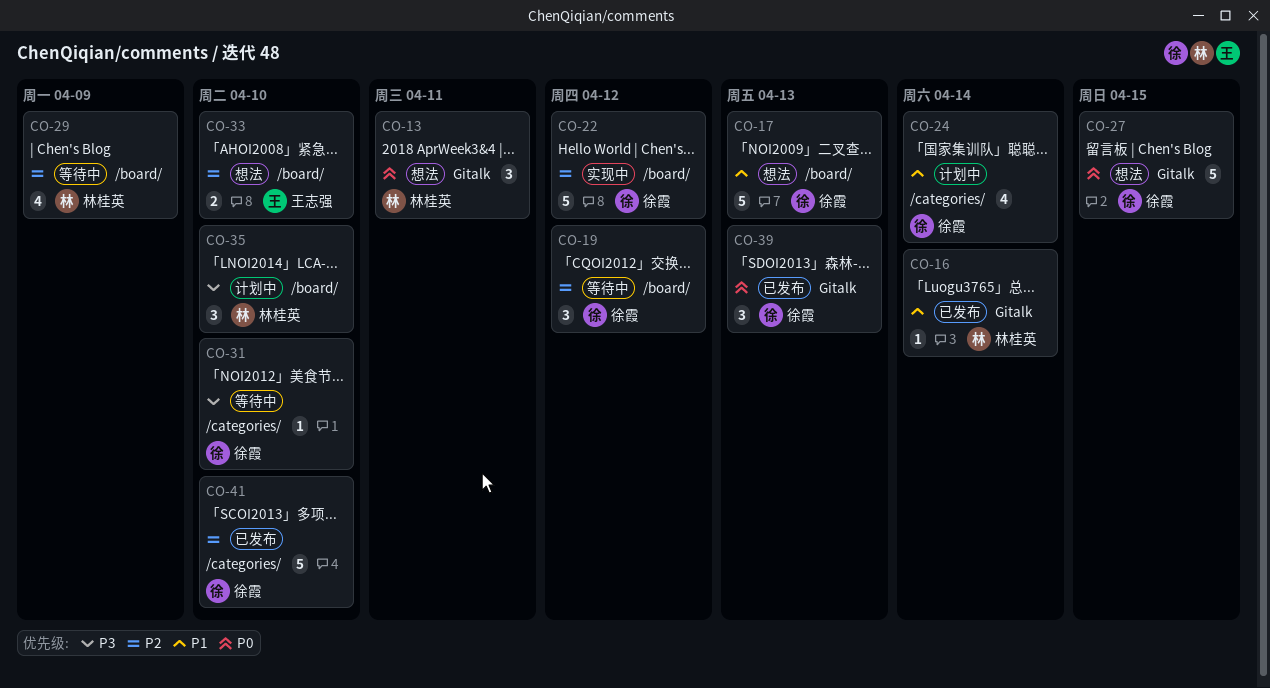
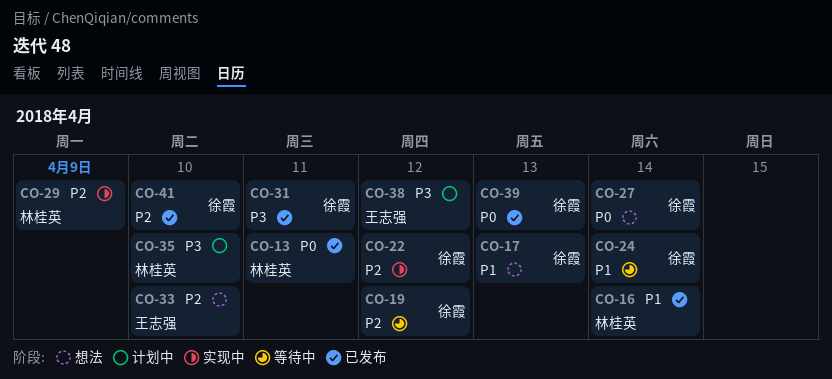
CO-13, status: 想法 -> 已发布
CO-24, status: 计划中 -> 等待中
CO-27, due: Apr 15 -> Apr 14
CO-29, status: 等待中 -> 实现中
CO-31, status: 等待中 -> 已发布
CO-31, due: Apr 10 -> Apr 11
CO-38: none -> present

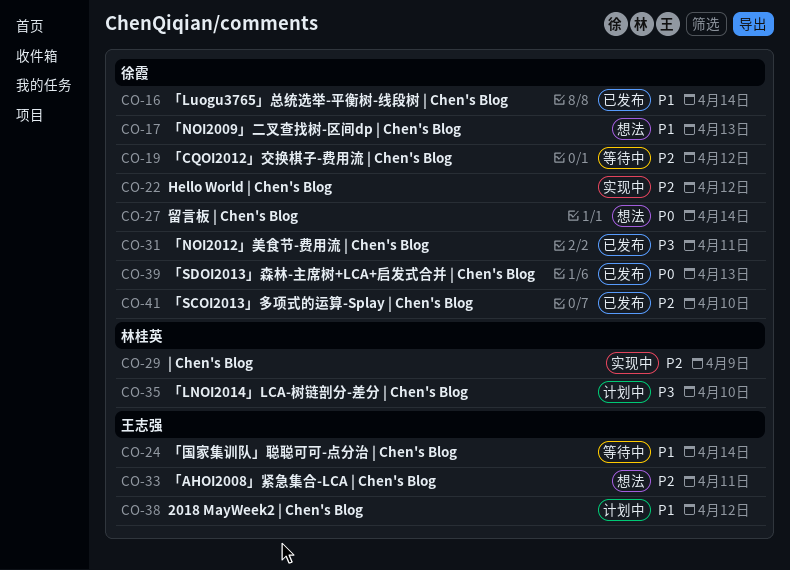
CO-13: present -> none
CO-16, owner: 林桂英 -> 徐霞
CO-24, owner: 徐霞 -> 王志强
CO-33, due: Apr 10 -> Apr 11
CO-38, priority: P3 -> P1

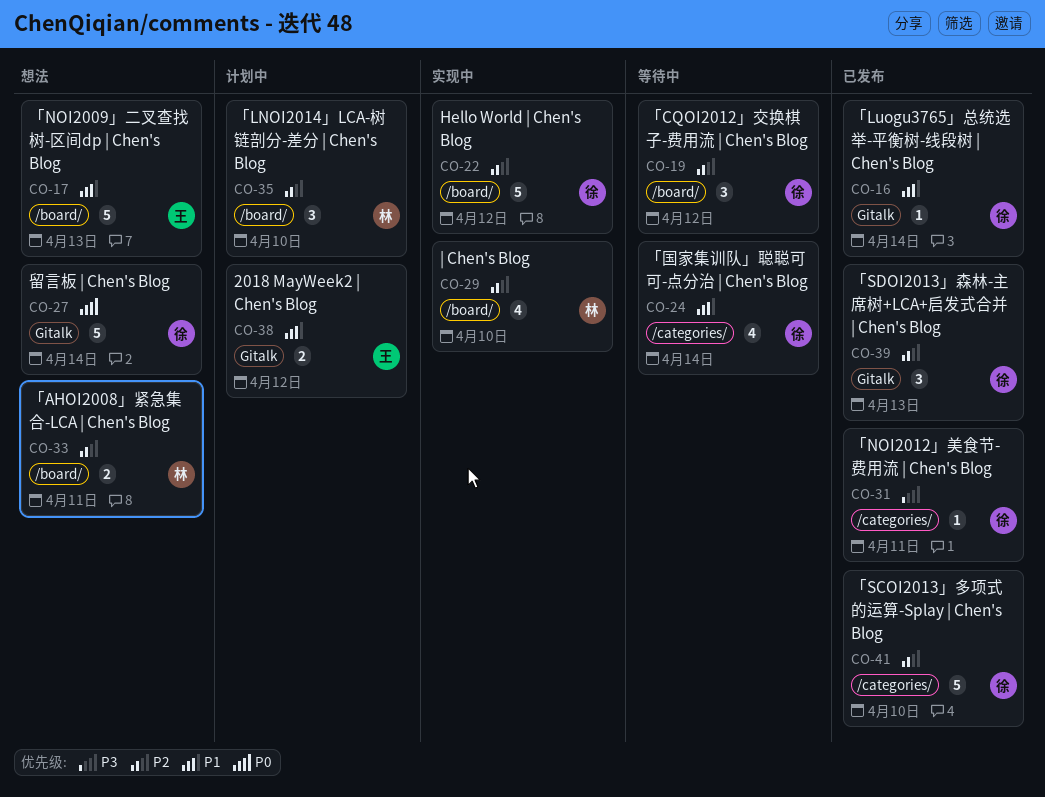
CO-17, owner: 徐霞 -> 王志强
CO-24, owner: 王志强 -> 徐霞
CO-29, due: Apr 9 -> Apr 10
CO-33, owner: 王志强 -> 林桂英
CO-35, priority: P3 -> P2
CO-39, priority: P0 -> P2

